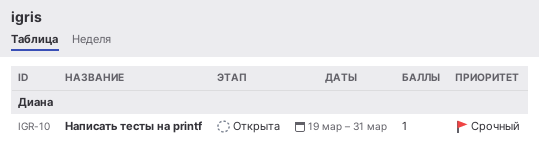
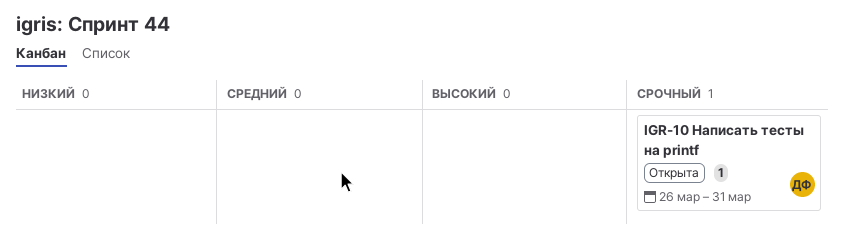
IGR-10, start: Mar 19 -> Mar 26

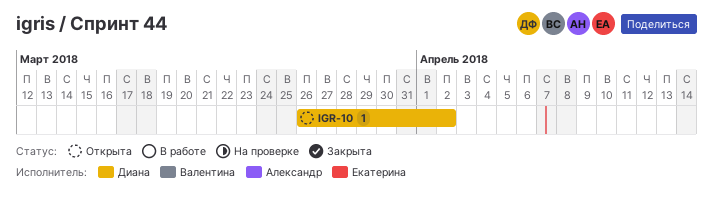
IGR-10, due: Mar 31 -> Apr 2

